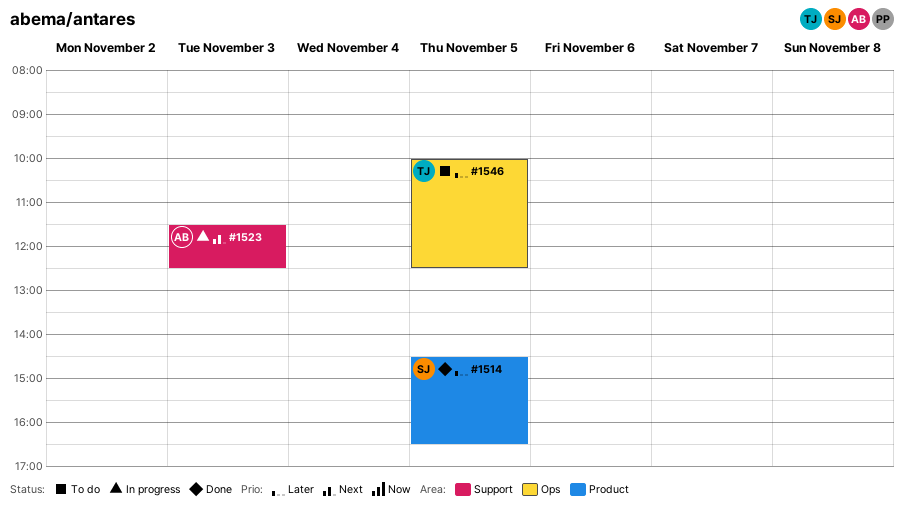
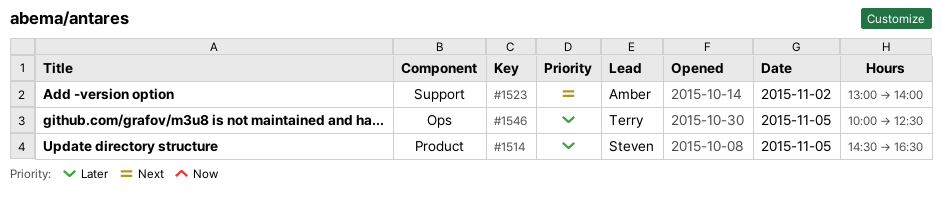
#1523, day: Nov 3 -> Nov 2
#1523, begins: 11:30 -> 13:00
#1523, ends: 12:30 -> 14:00

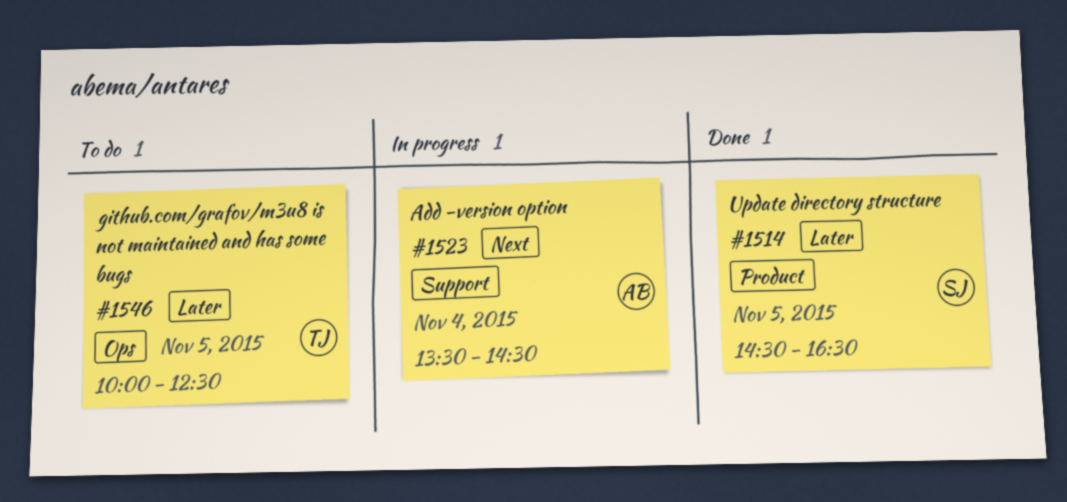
#1523, day: Nov 2 -> Nov 4
#1523, begins: 13:00 -> 13:30
#1523, ends: 14:00 -> 14:30

